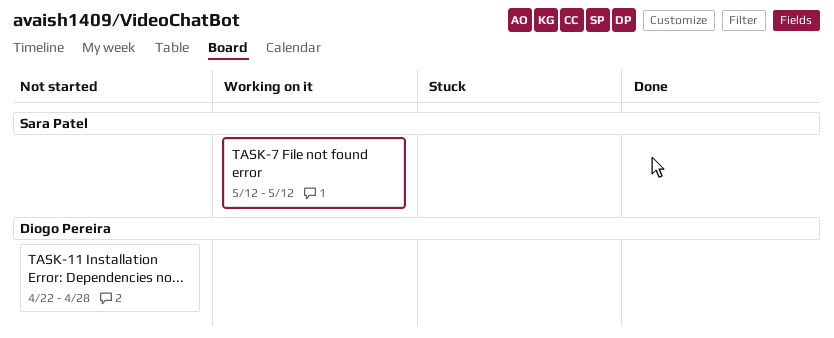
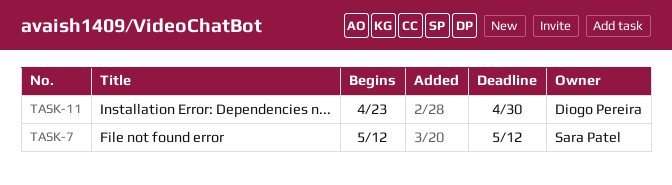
TASK-11, start: Apr 22 -> Apr 23
TASK-11, due: Apr 28 -> Apr 30

